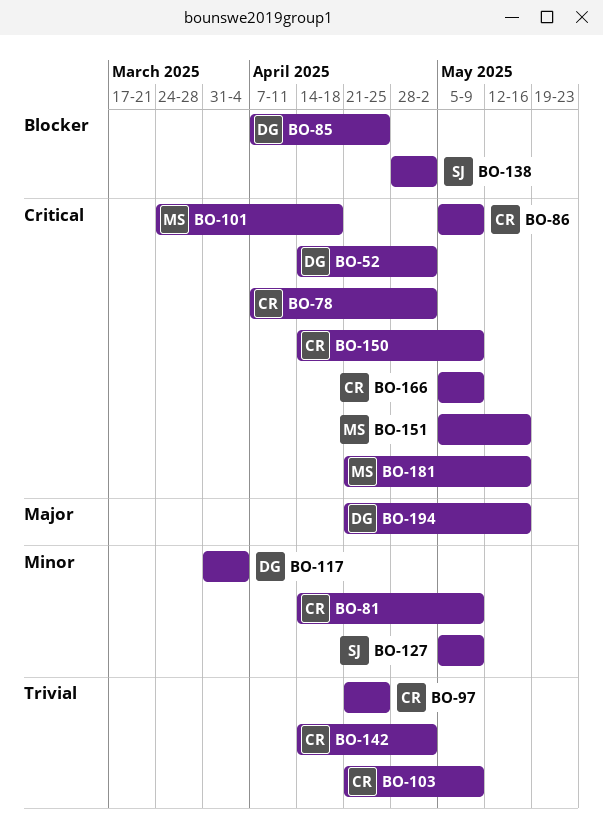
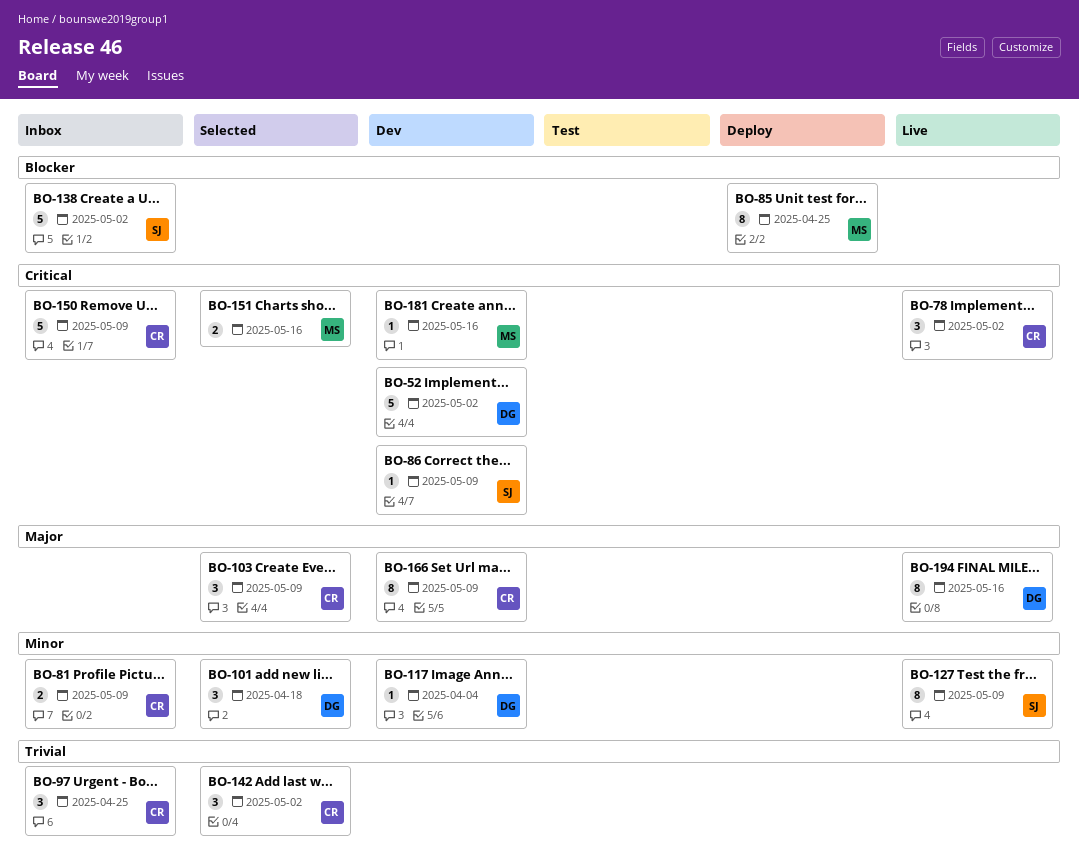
BO-85, owner: DG -> MS
BO-86, owner: CR -> SJ
BO-101, owner: MS -> DG
BO-101, priority: Critical -> Minor
BO-103, priority: Trivial -> Major
BO-166, priority: Critical -> Major

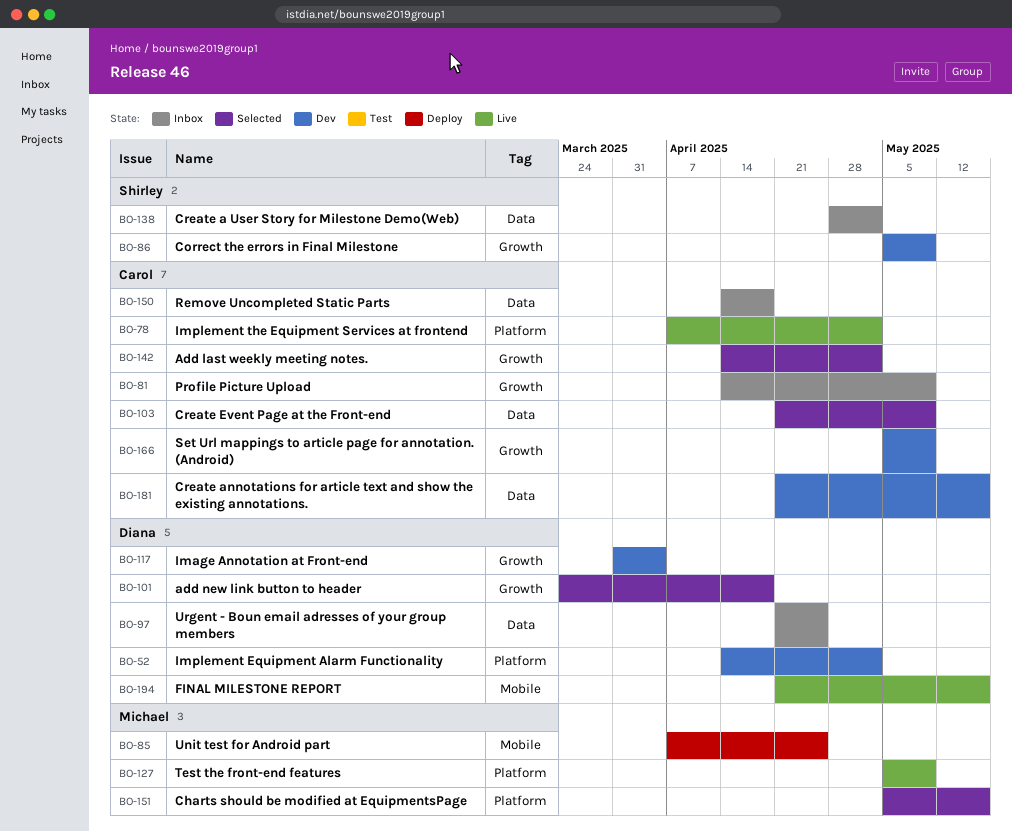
BO-97, owner: Carol -> Diana
BO-127, owner: Shirley -> Michael
BO-150, due: May 9 -> Apr 18
BO-181, owner: Michael -> Carol

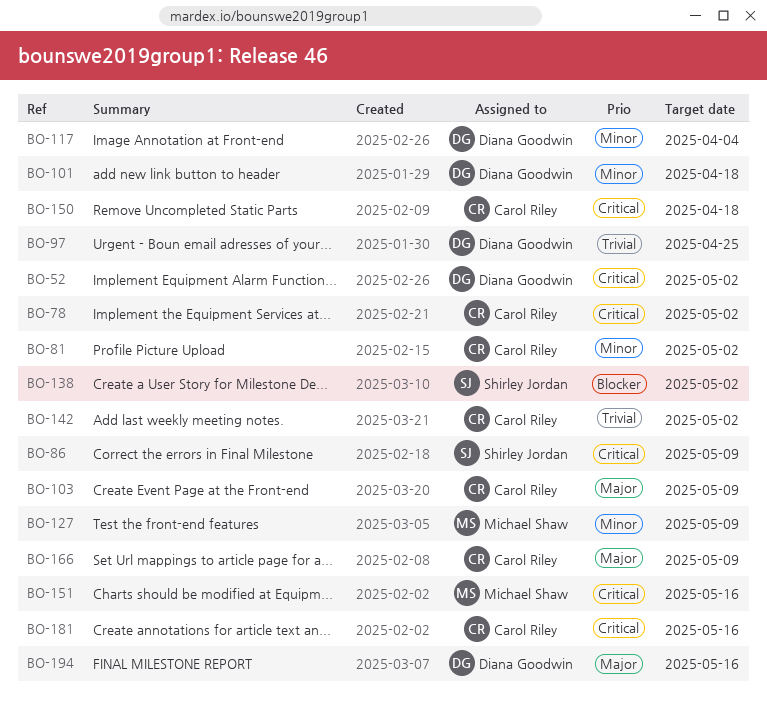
BO-81, due: May 9 -> May 2
BO-85: present -> none

